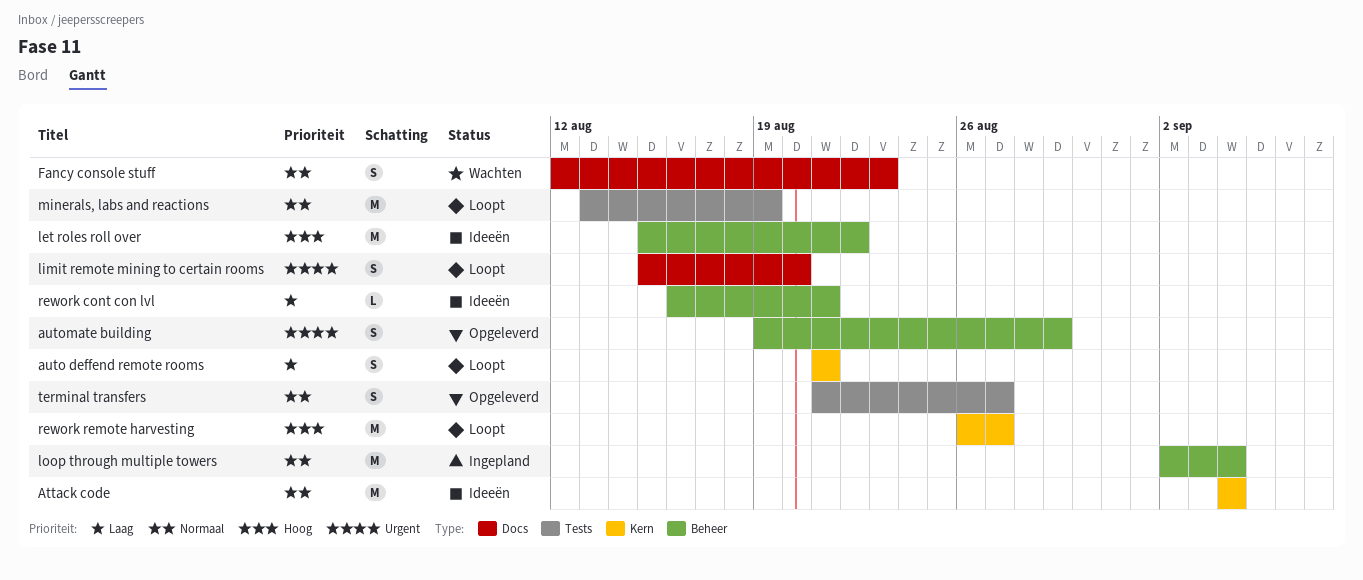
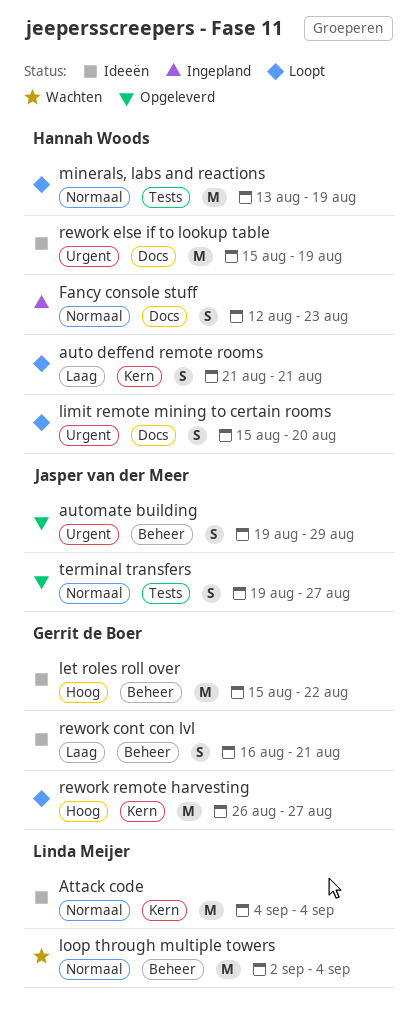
Fancy console stuff, status: Wachten -> Ingepland
loop through multiple towers, status: Ingepland -> Wachten
rework cont con lvl, estimate: L -> S
rework else if to lookup table: none -> present
terminal transfers, start: Aug 21 -> Aug 19

